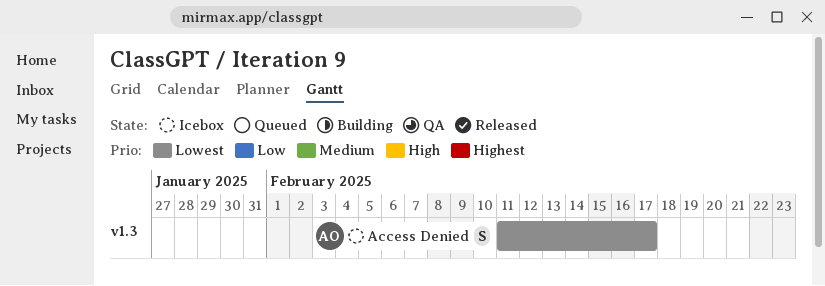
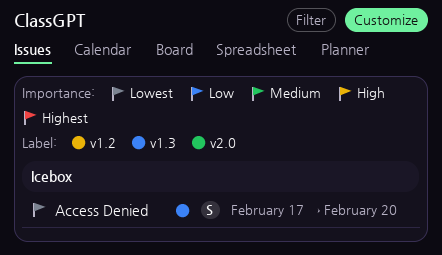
Access Denied, start: Feb 11 -> Feb 17
Access Denied, due: Feb 17 -> Feb 20

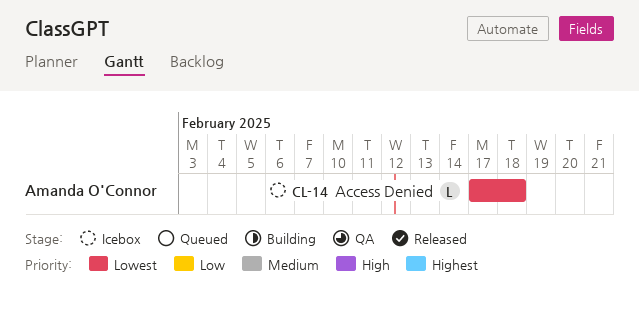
Access Denied, estimate: S -> L
Access Denied, due: Feb 20 -> Feb 18

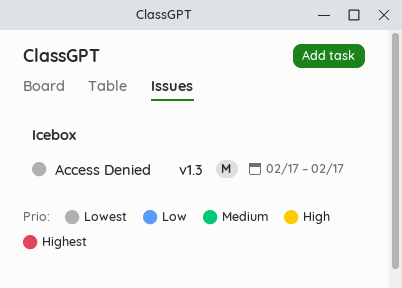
Access Denied, estimate: L -> M
Access Denied, due: Feb 18 -> Feb 17

